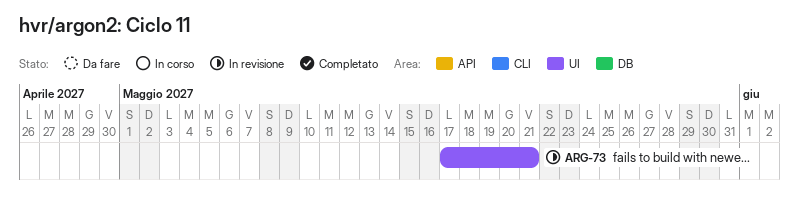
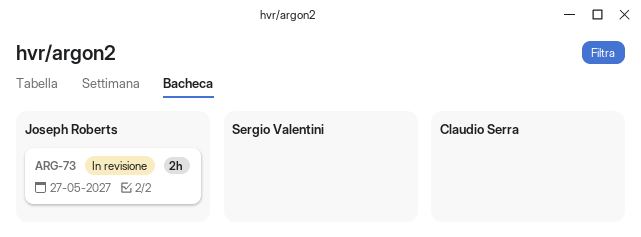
ARG-73, due: May 21 -> May 27

